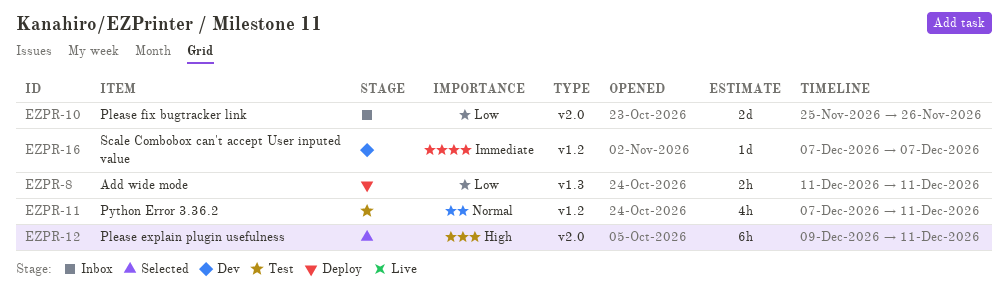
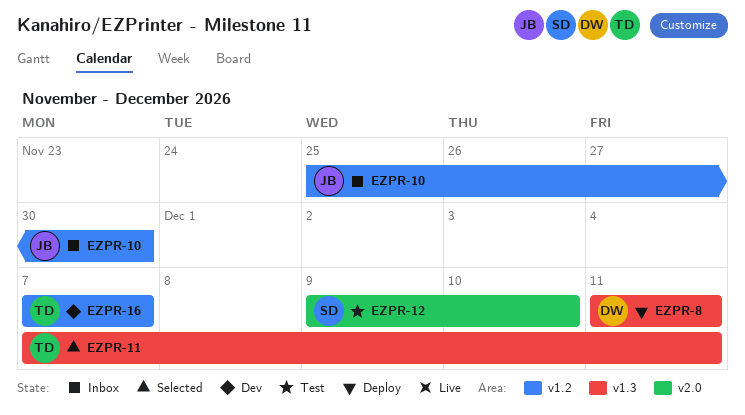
EZPR-10, label: v2.0 -> v1.2
EZPR-10, due: Nov 26 -> Nov 30
EZPR-11, status: Test -> Selected
EZPR-11, label: v1.2 -> v1.3
EZPR-12, status: Selected -> Test
EZPR-12, due: Dec 11 -> Dec 10

